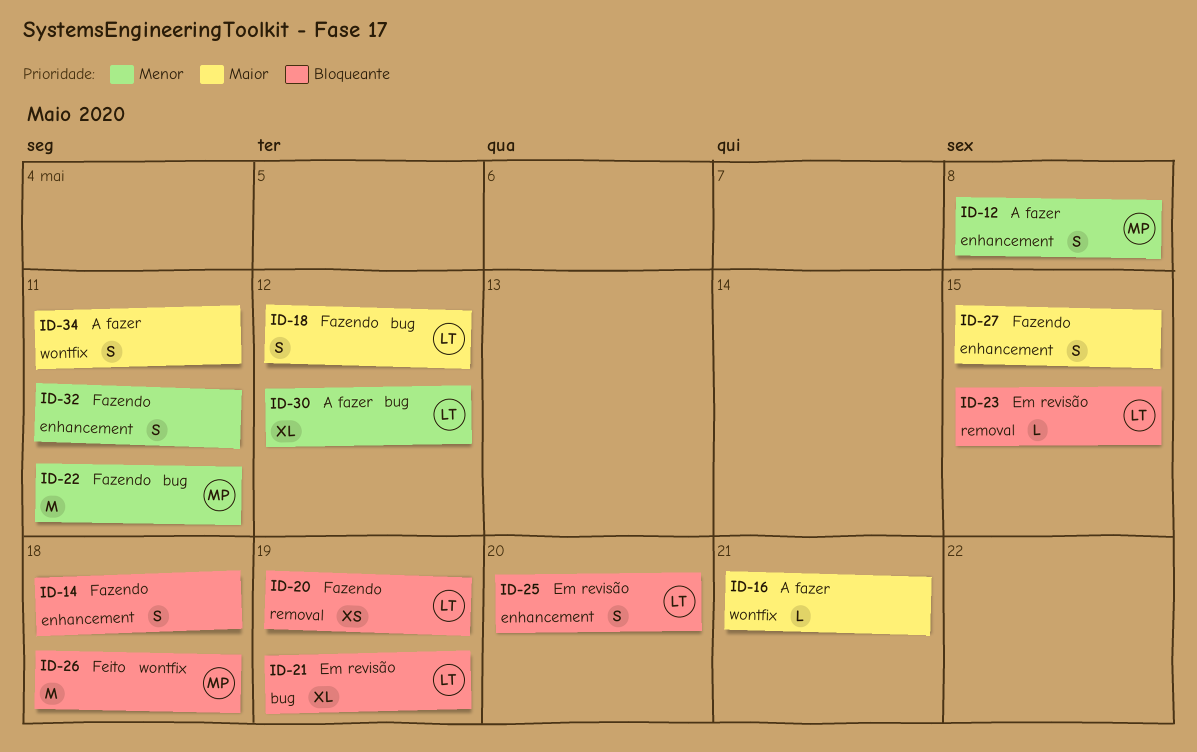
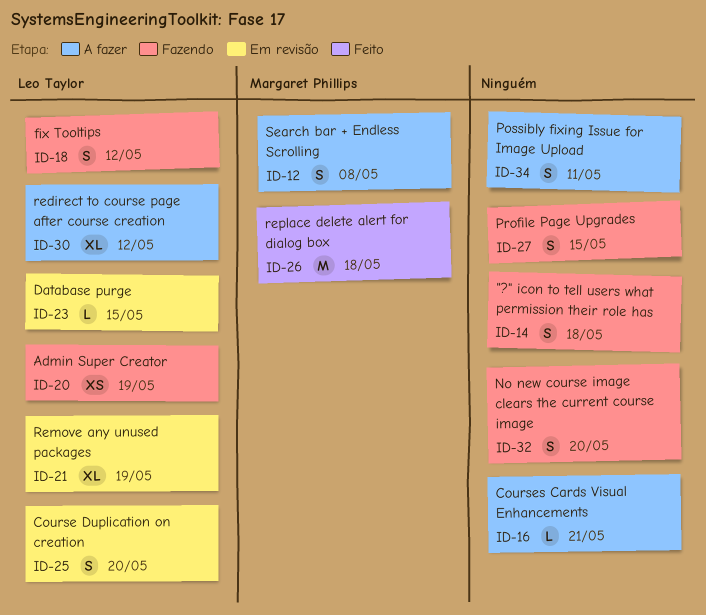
ID-22: present -> none
ID-32, due: May 11 -> May 20

